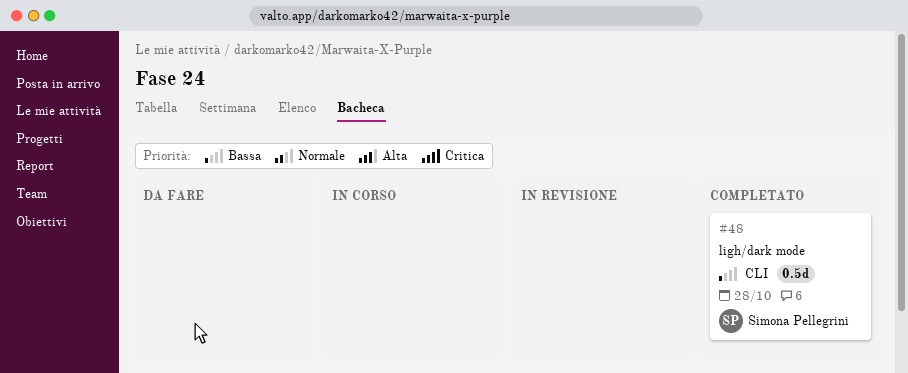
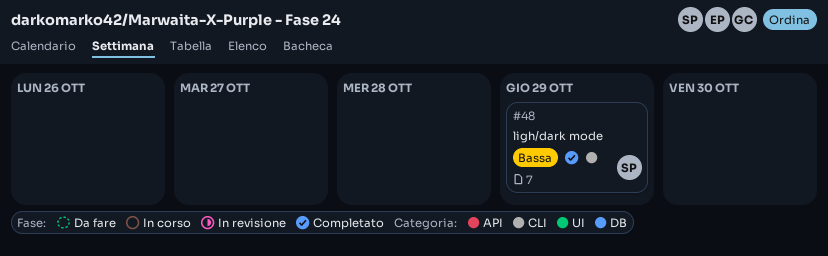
#48, due: Oct 28 -> Oct 29

